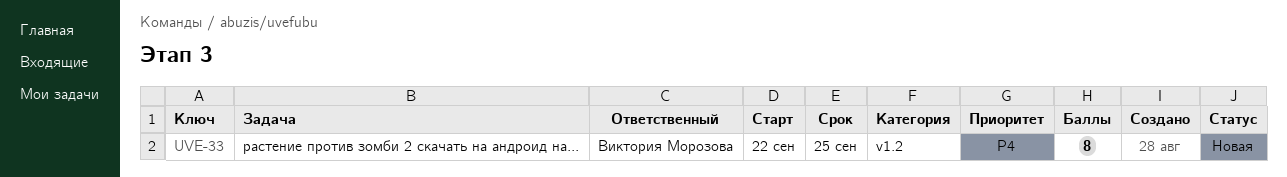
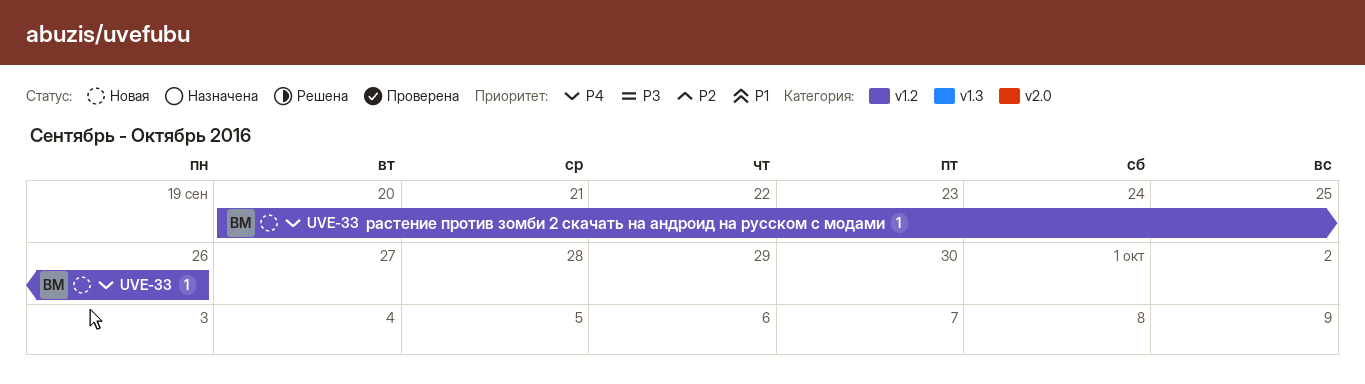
UVE-33, estimate: 8 -> 1
UVE-33, start: Sep 22 -> Sep 20
UVE-33, due: Sep 25 -> Sep 26

